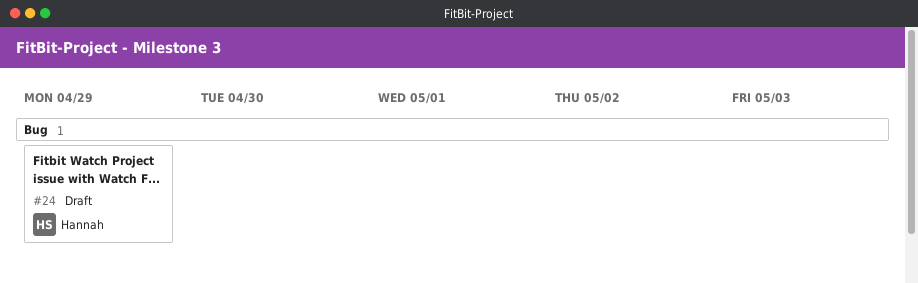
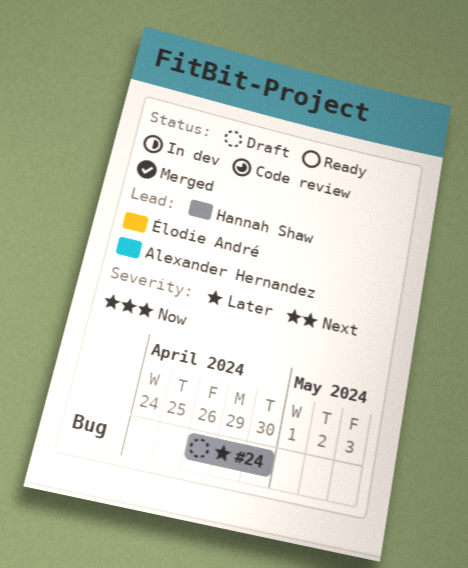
#24, due: Apr 29 -> Apr 30

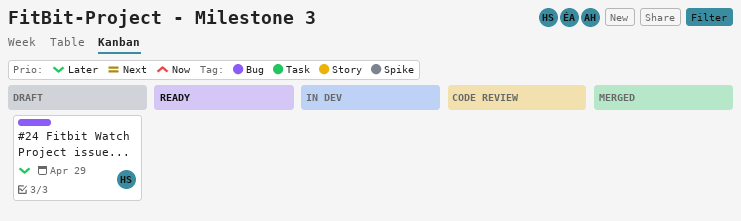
#24, due: Apr 30 -> Apr 29

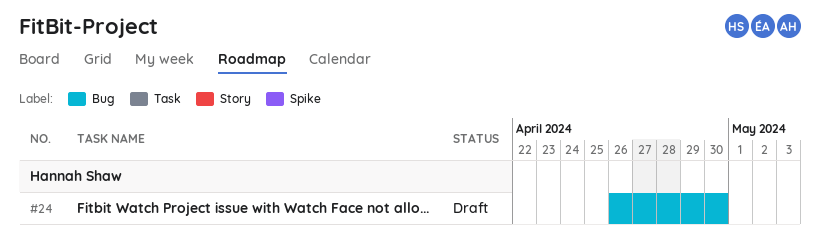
#24, due: Apr 29 -> Apr 30

